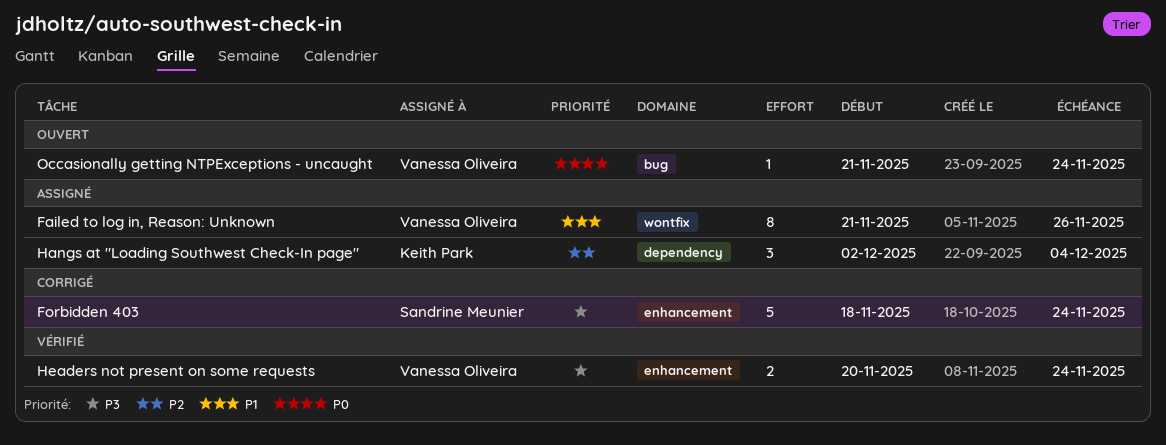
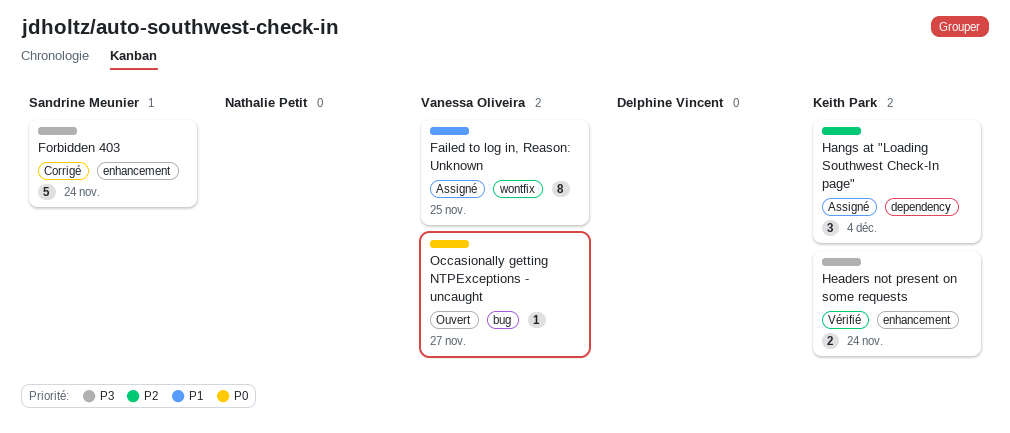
Failed to log in, Reason: Unknown, due: Nov 26 -> Nov 25
Headers not present on some requests, owner: Vanessa Oliveira -> Keith Park
Occasionally getting NTPExceptions - uncaught, due: Nov 24 -> Nov 27

